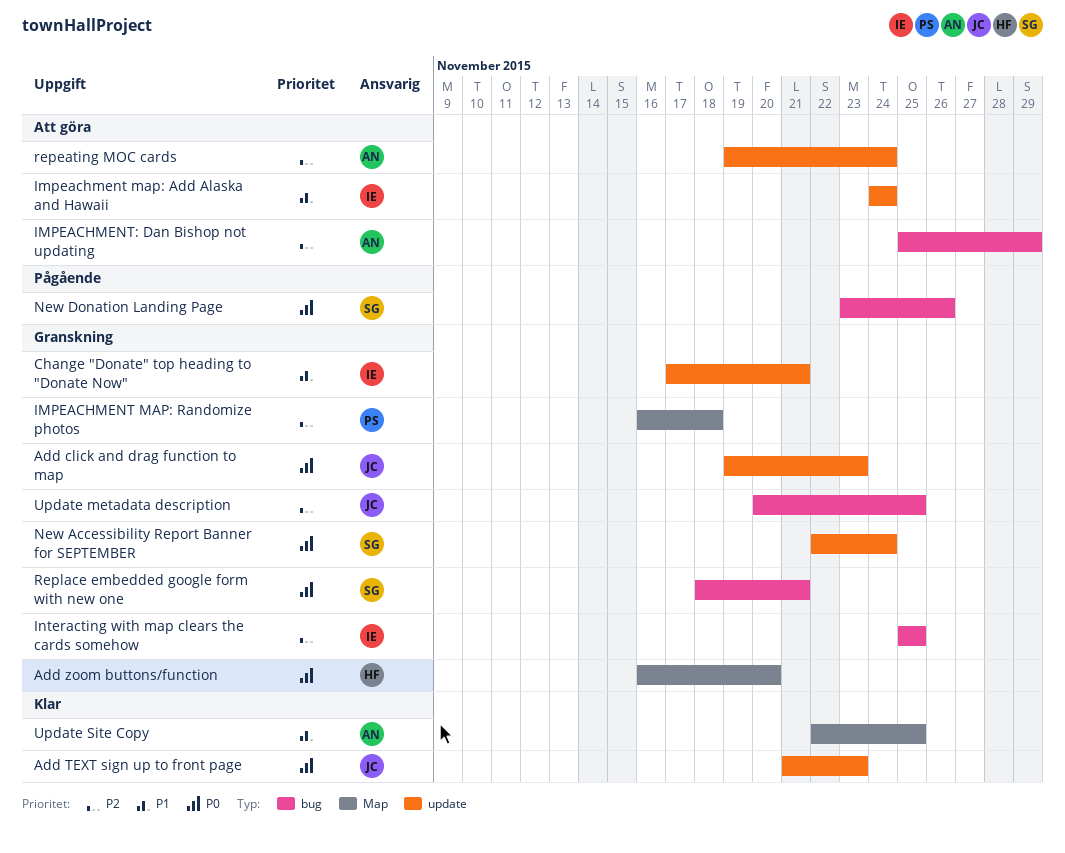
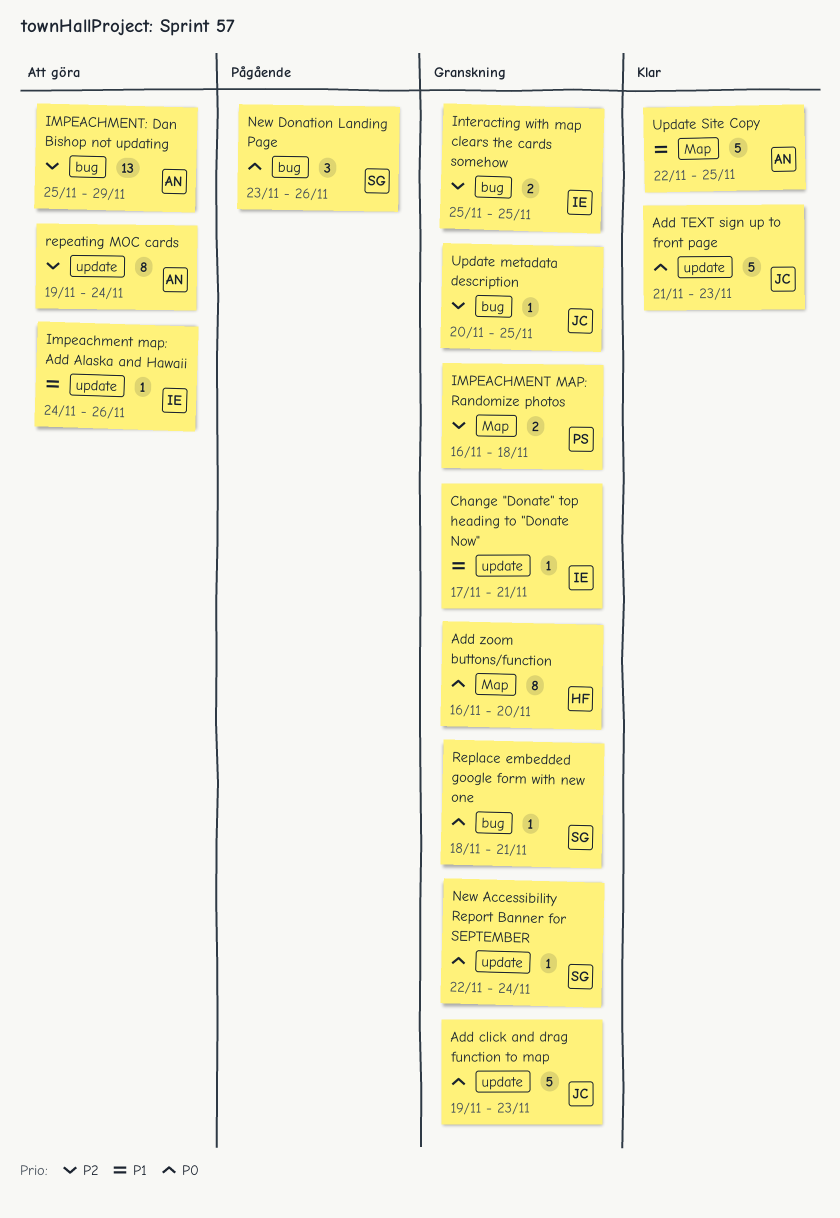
Impeachment map: Add Alaska and Hawaii, due: Nov 24 -> Nov 26

